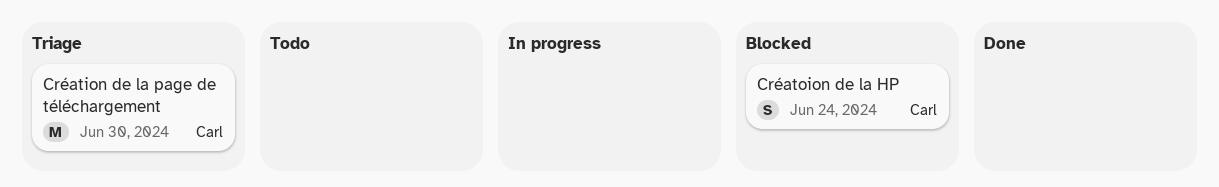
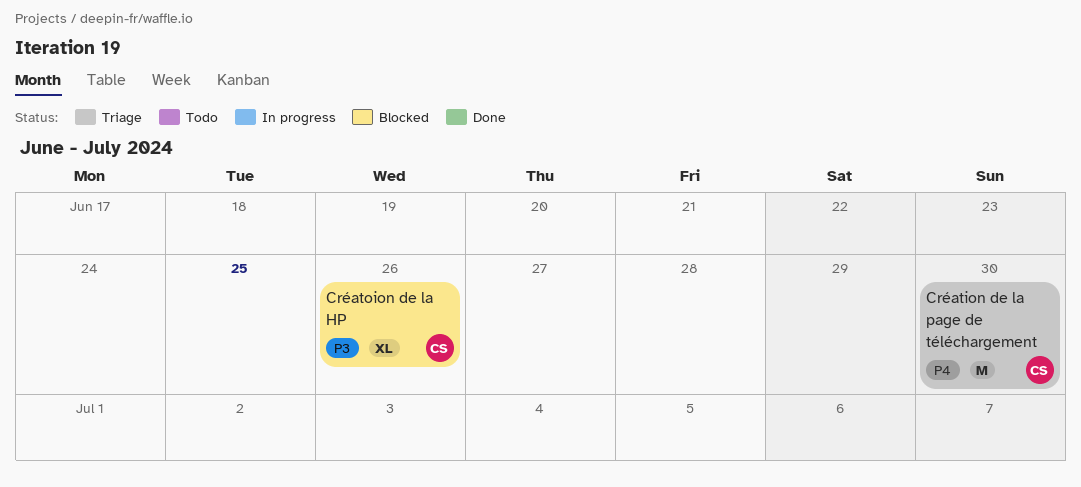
Créatoion de la HP, estimate: S -> XL
Créatoion de la HP, due: Jun 24 -> Jun 26

